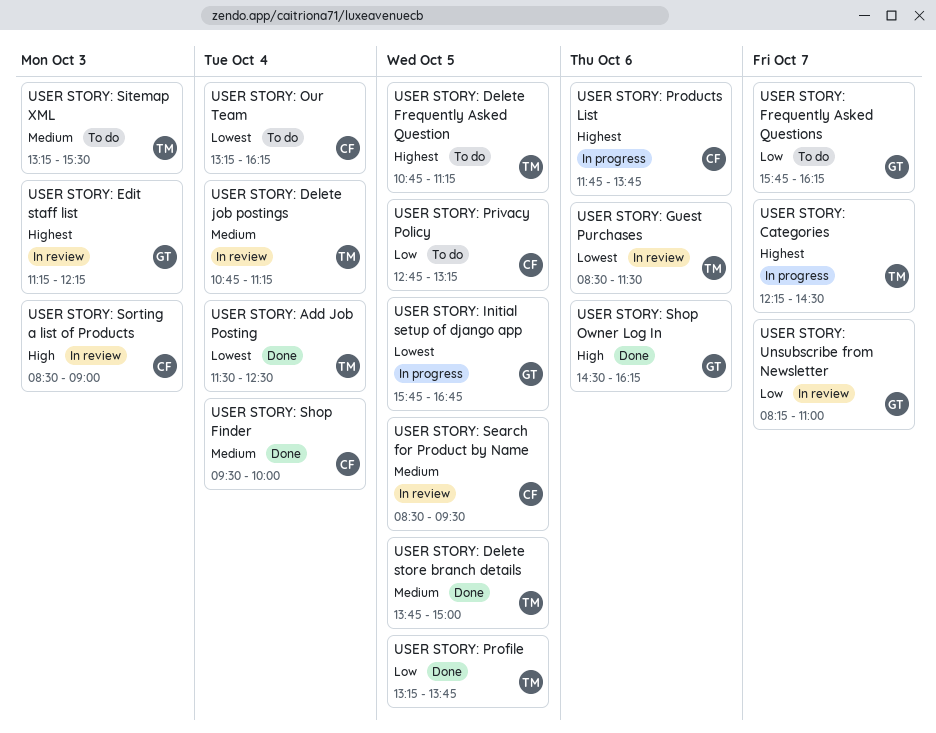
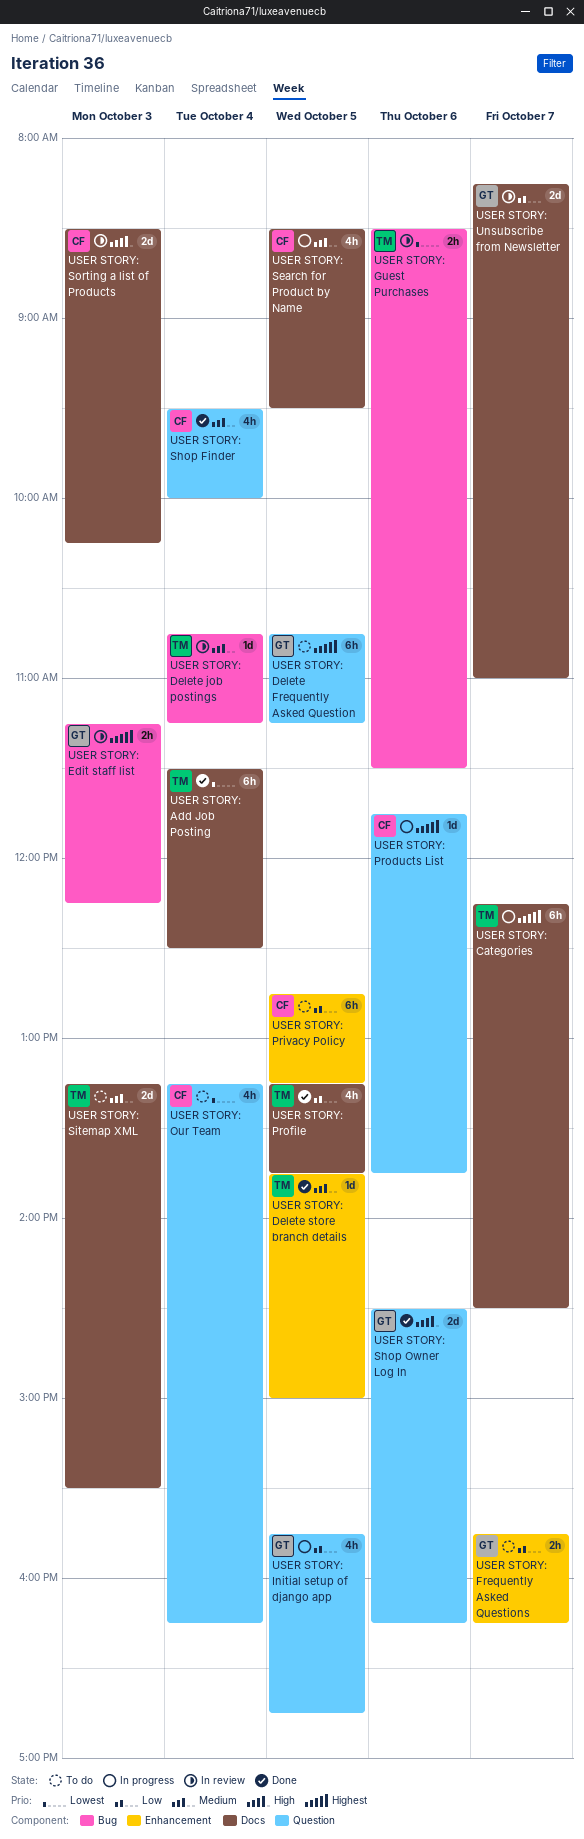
USER STORY: Delete Frequently Asked Question, owner: TM -> GT
USER STORY: Initial setup of django app, priority: Lowest -> Low
USER STORY: Search for Product by Name, status: In review -> In progress
USER STORY: Sorting a list of Products, ends: 09:00 -> 10:15

